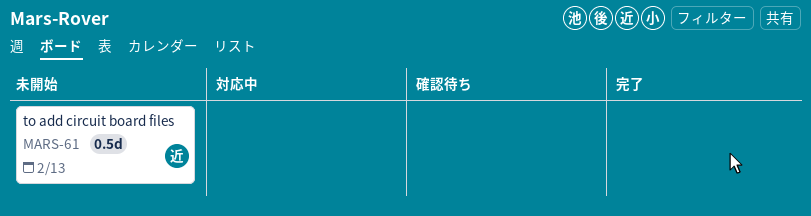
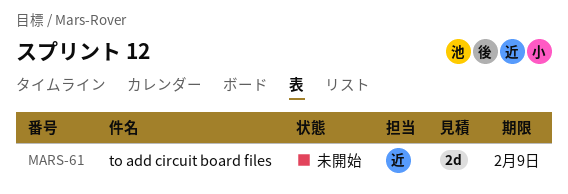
MARS-61, estimate: 0.5d -> 2d
MARS-61, due: Feb 13 -> Feb 9

